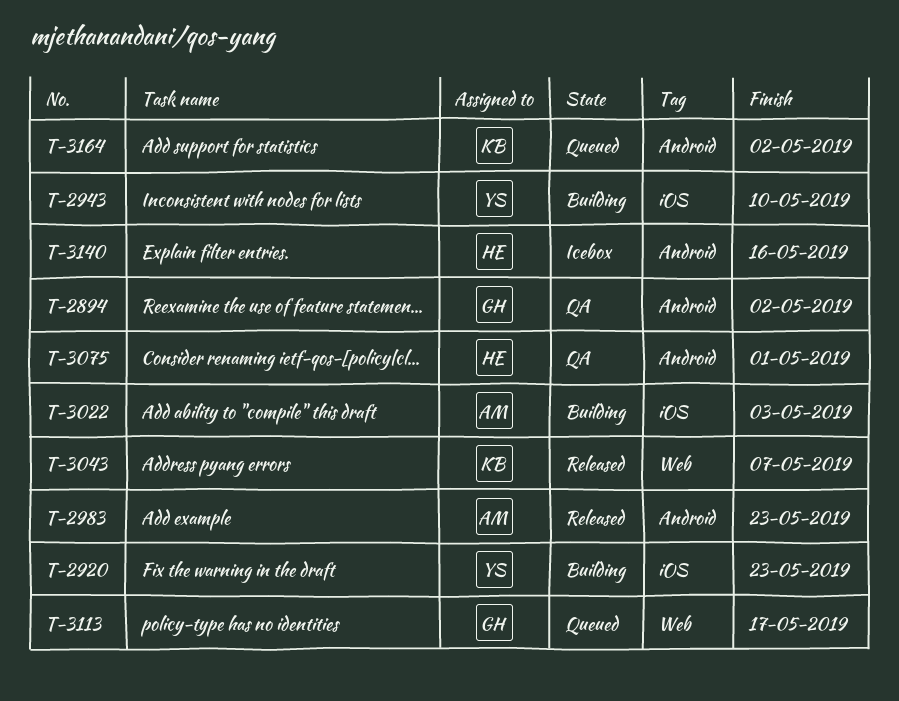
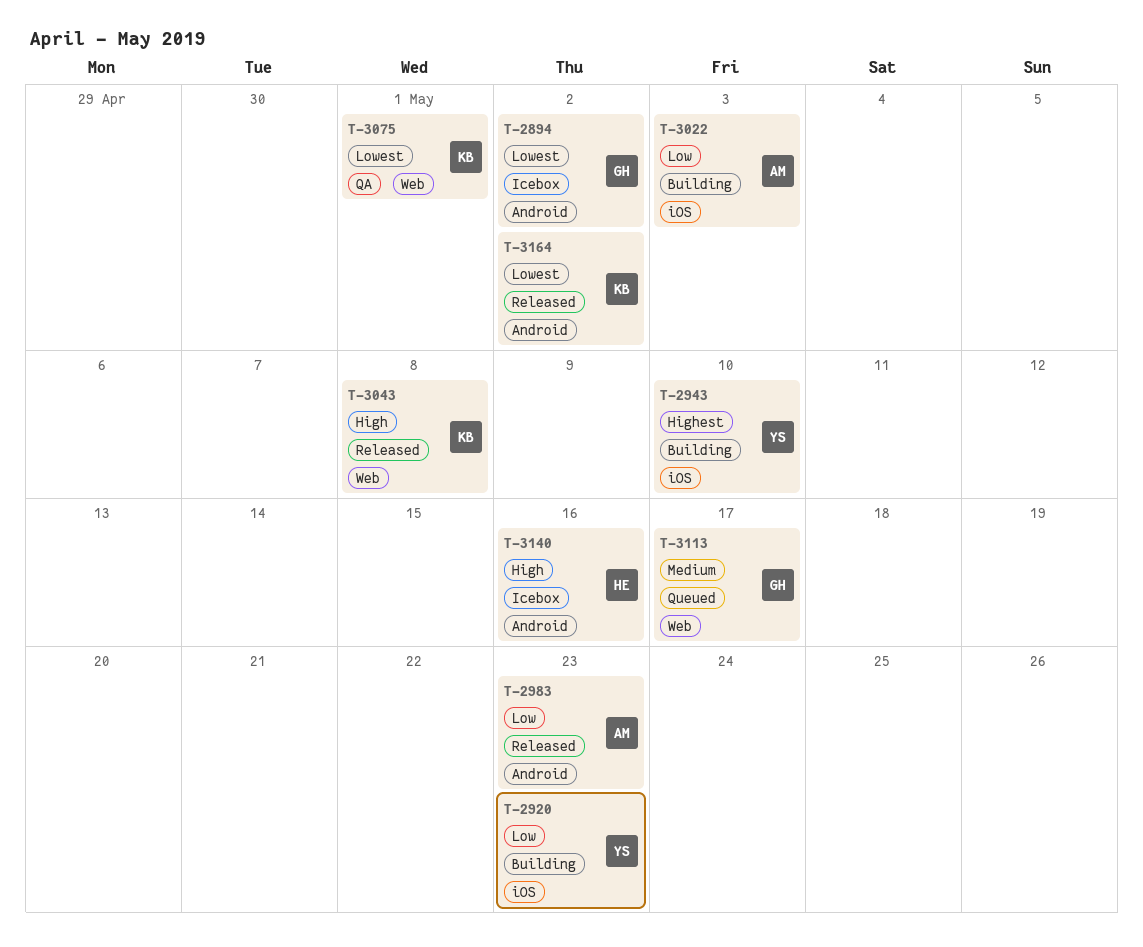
T-2894, status: QA -> Icebox
T-3043, due: May 7 -> May 8
T-3075, owner: HE -> KB
T-3075, label: Android -> Web
T-3164, status: Queued -> Released

